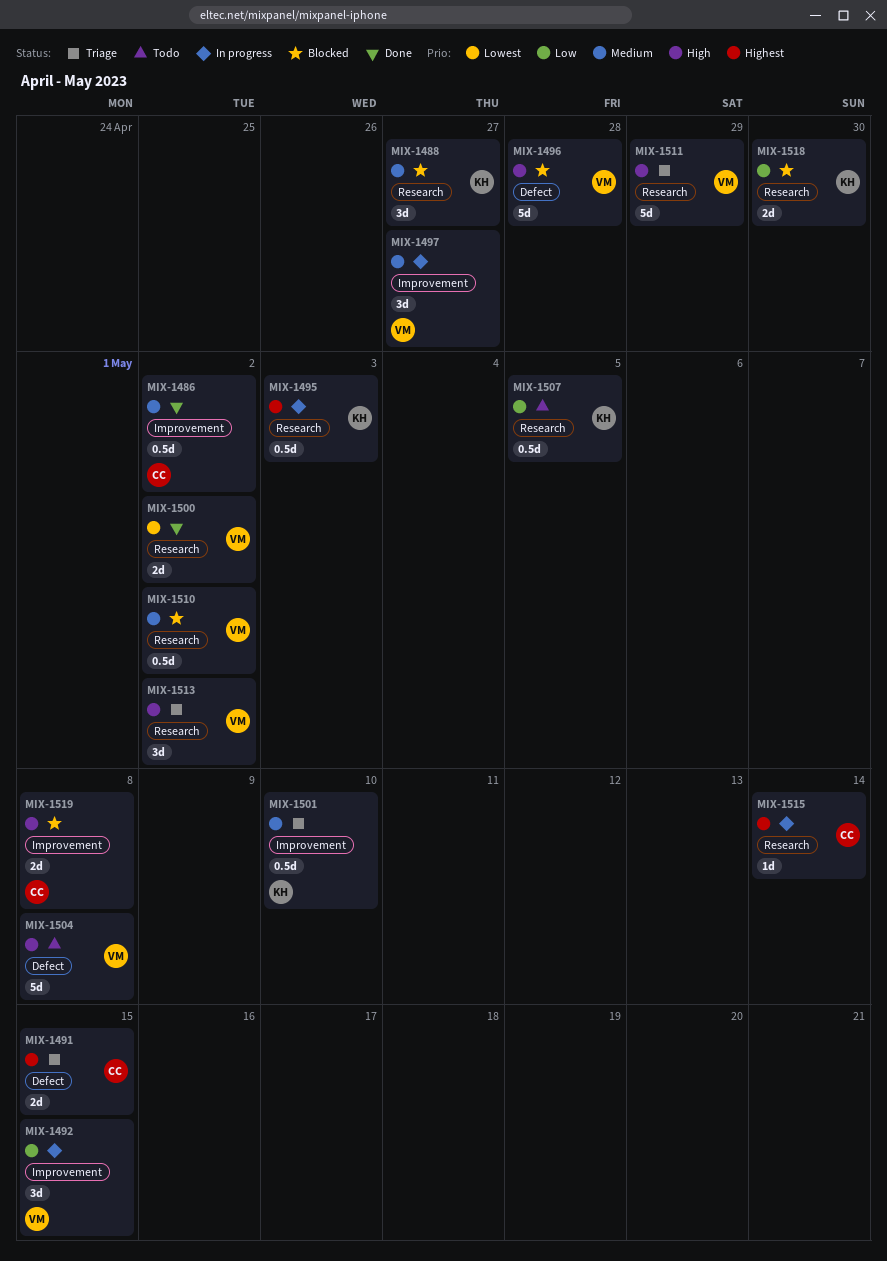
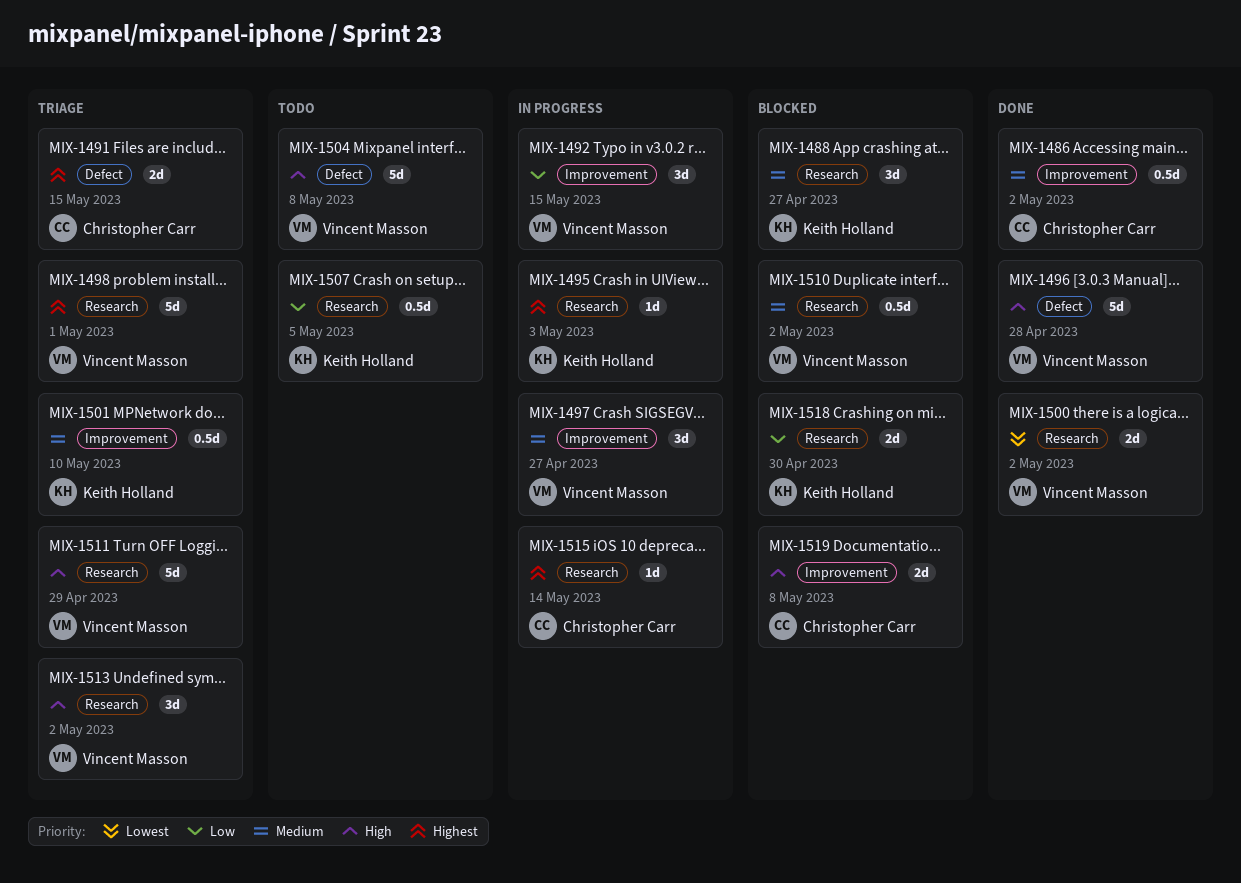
MIX-1495, estimate: 0.5d -> 1d
MIX-1496, status: Blocked -> Done
MIX-1498: none -> present

